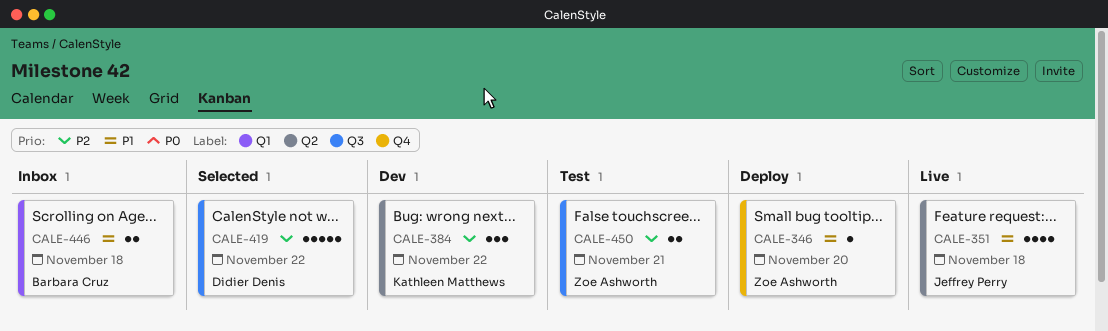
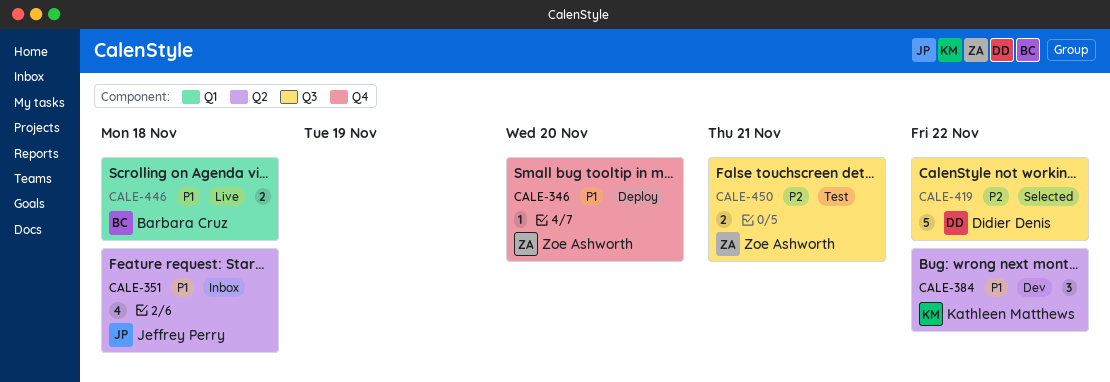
CALE-351, status: Live -> Inbox
CALE-384, priority: P2 -> P1
CALE-446, status: Inbox -> Live

